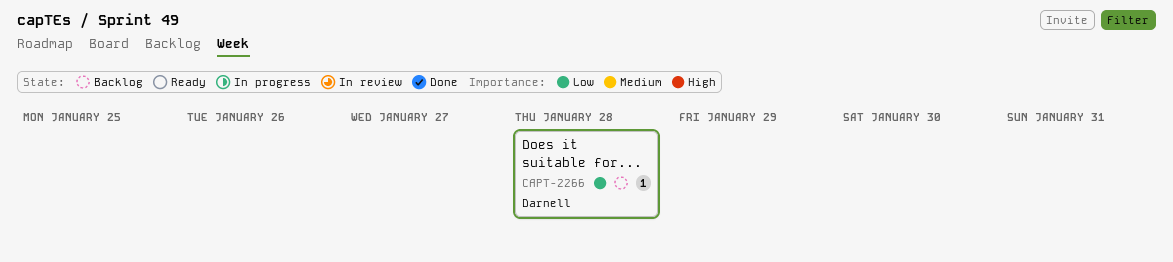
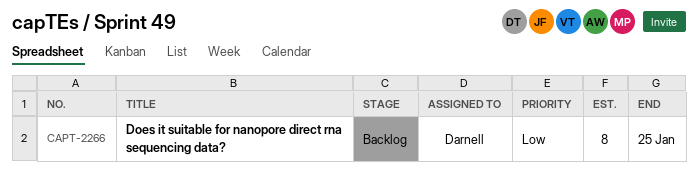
CAPT-2266, estimate: 1 -> 8
CAPT-2266, due: Jan 28 -> Jan 25

